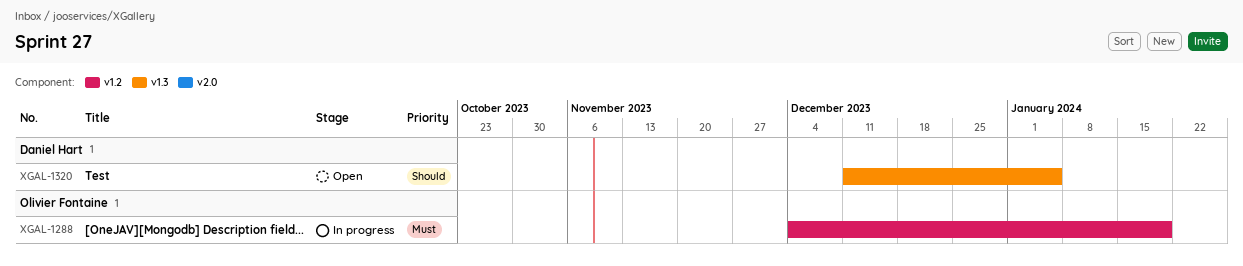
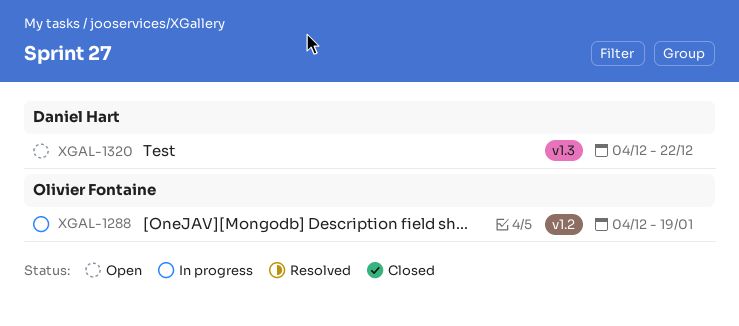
XGAL-1320, start: Dec 11 -> Dec 4
XGAL-1320, due: Jan 5 -> Dec 22

